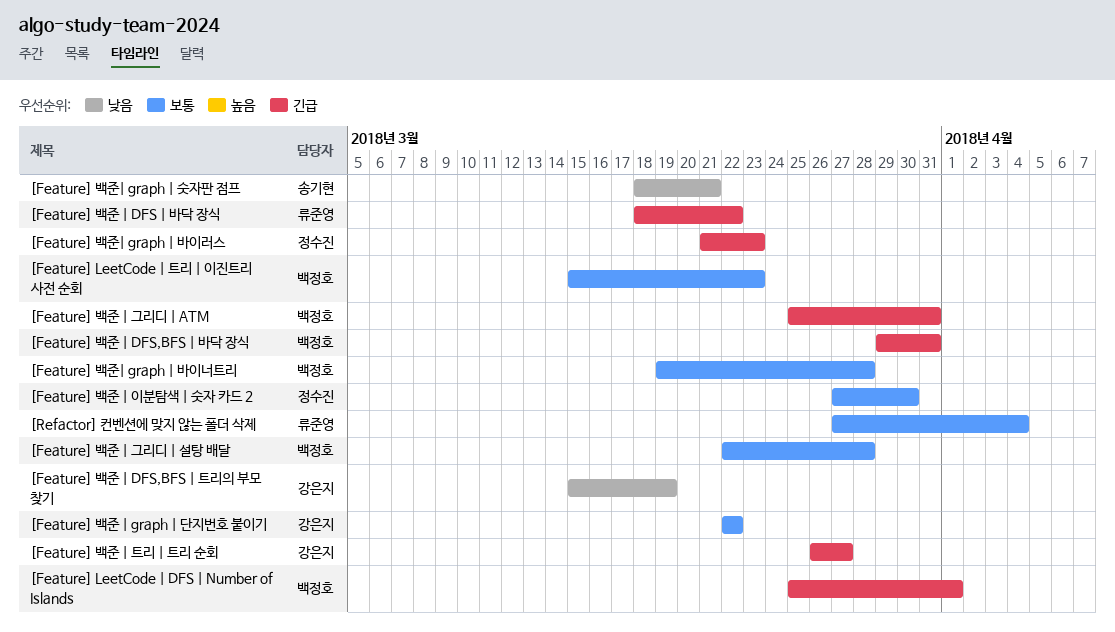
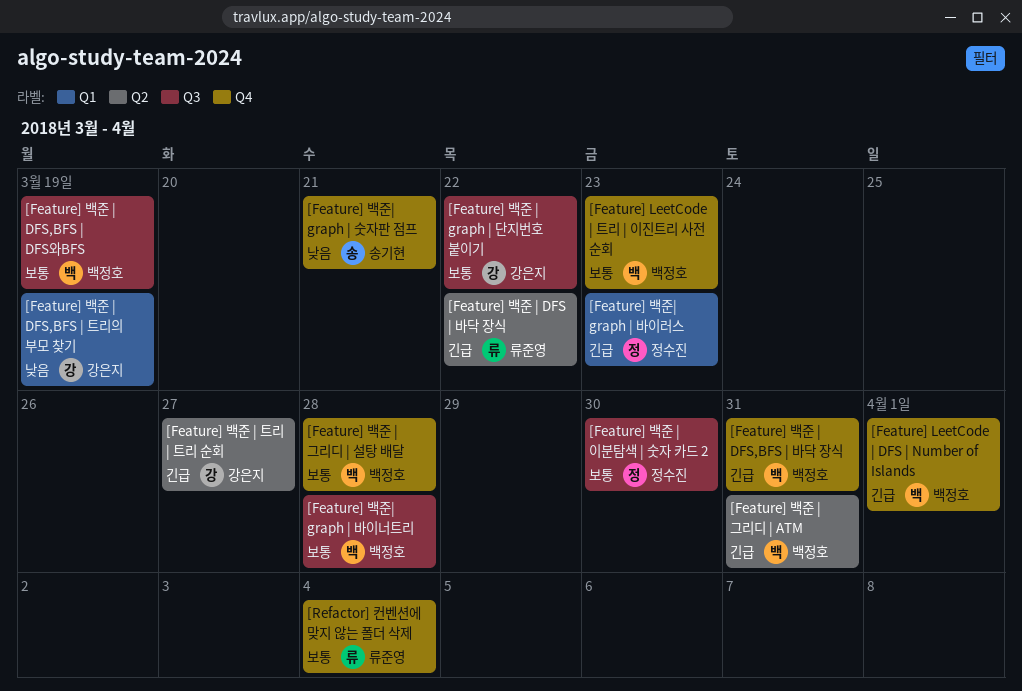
[Feature] 백준 | DFS,BFS | DFS와BFS: none -> present

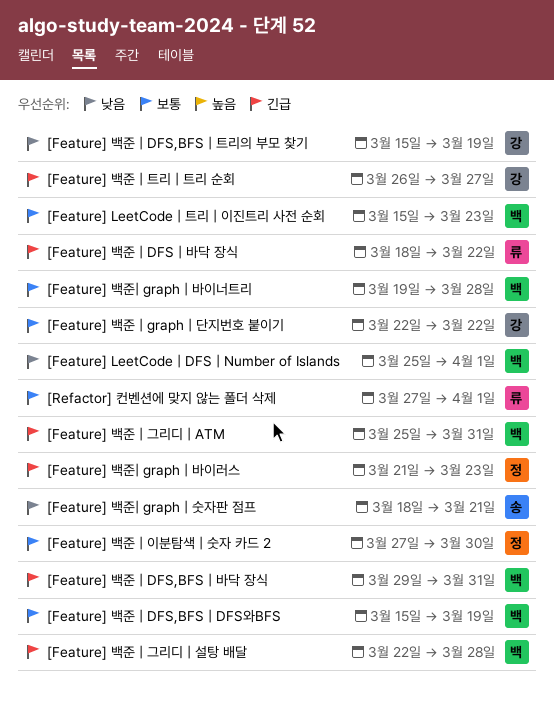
[Feature] LeetCode | DFS | Number of Islands, priority: 긴급 -> 낮음
[Feature] 백준 | 그리디 | 설탕 배달, priority: 보통 -> 긴급
[Refactor] 컨벤션에 맞지 않는 폴더 삭제, due: Apr 4 -> Apr 1

